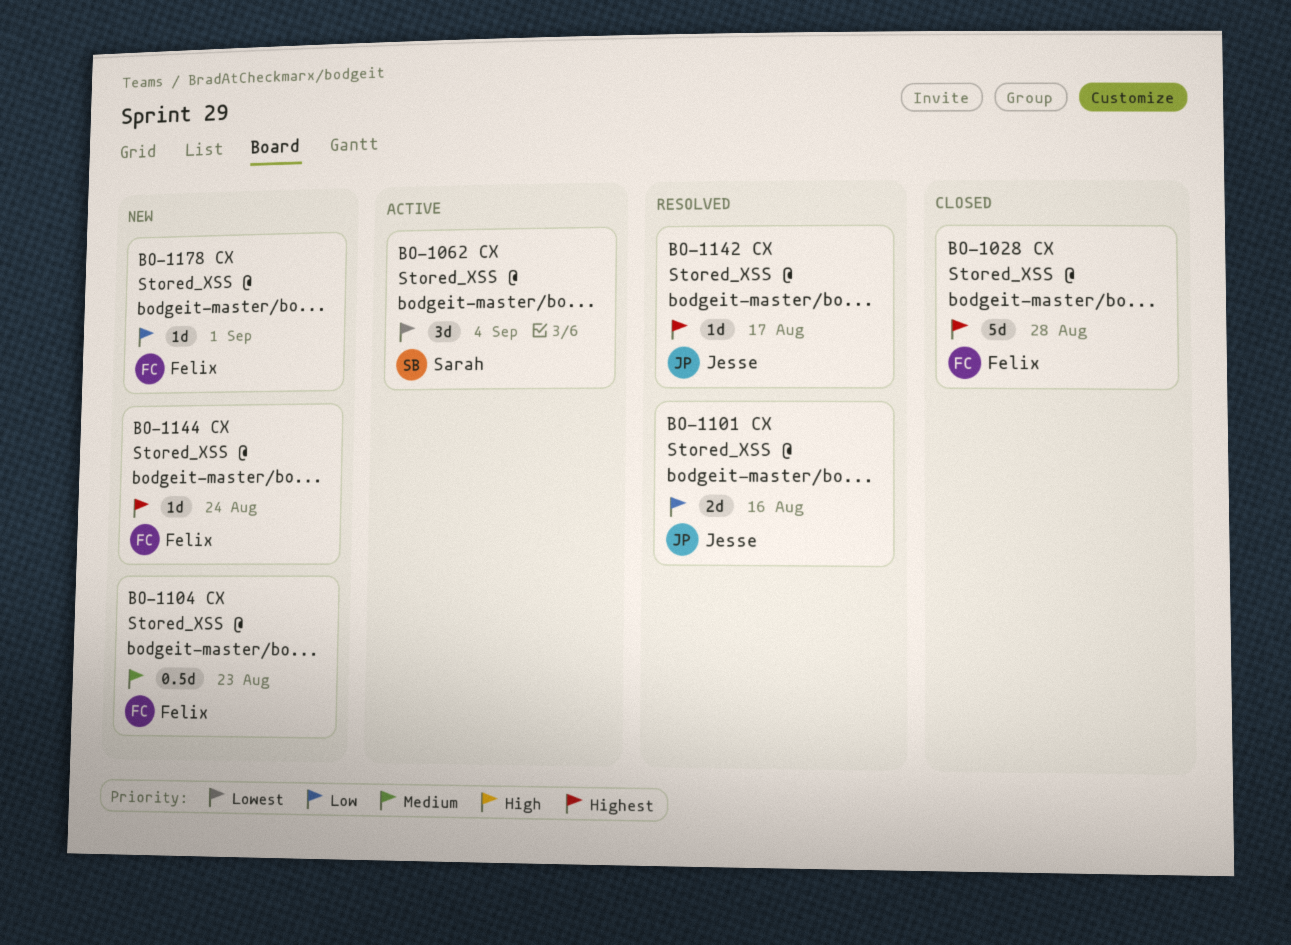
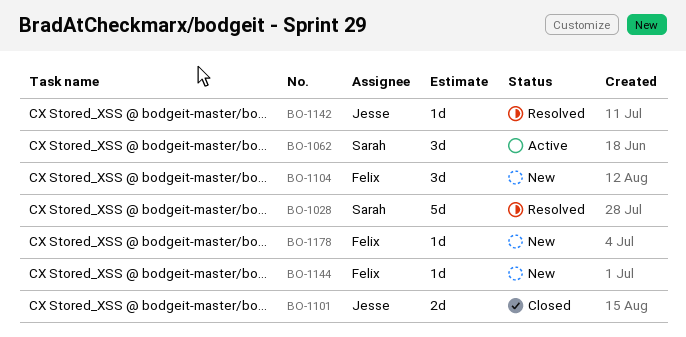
BO-1028, status: Closed -> Resolved
BO-1028, owner: Felix -> Sarah
BO-1101, status: Resolved -> Closed
BO-1104, estimate: 0.5d -> 3d

